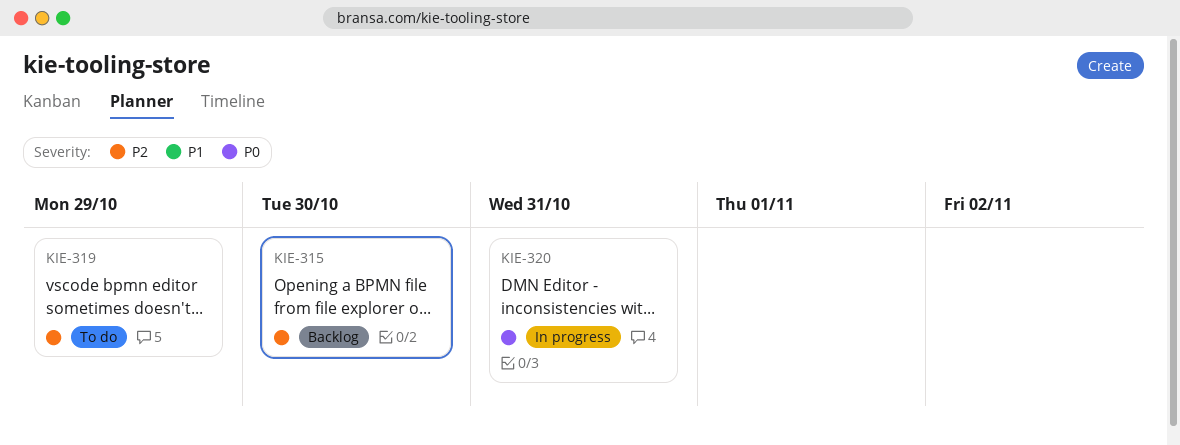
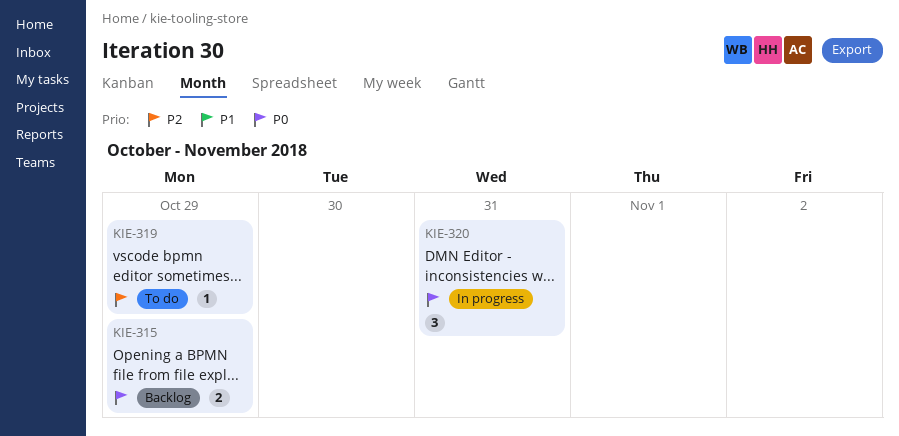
KIE-315, priority: P2 -> P0
KIE-315, due: Oct 30 -> Oct 29

